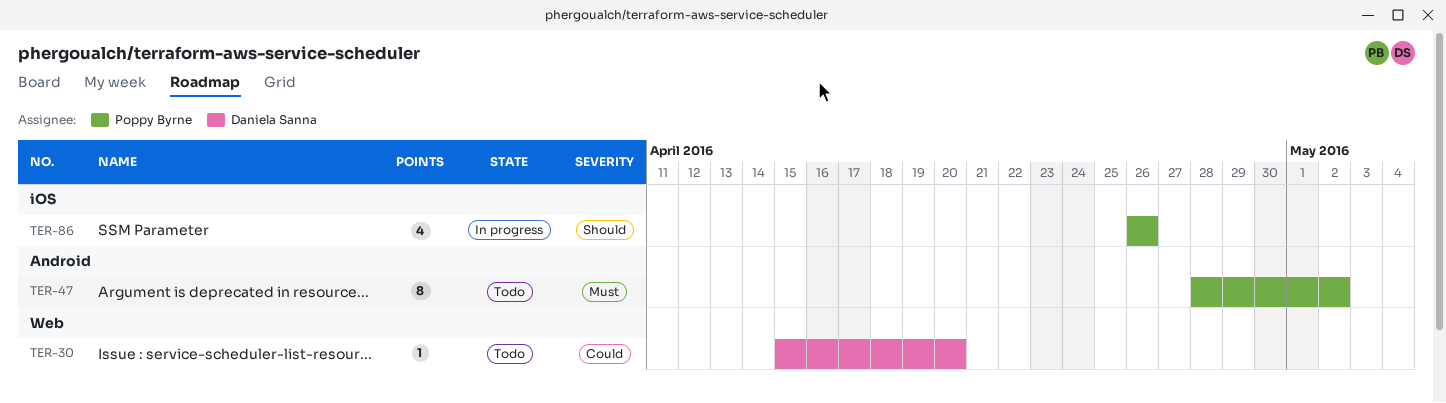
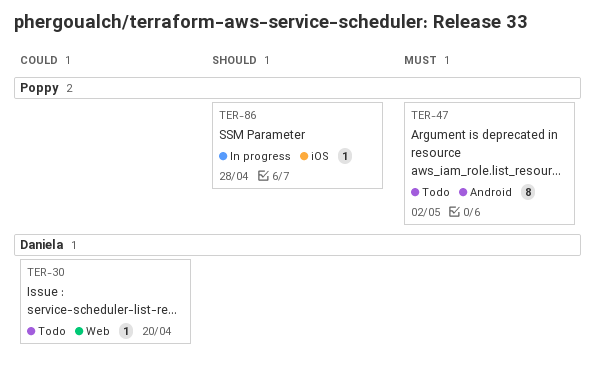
TER-86, estimate: 4 -> 1
TER-86, due: Apr 26 -> Apr 28

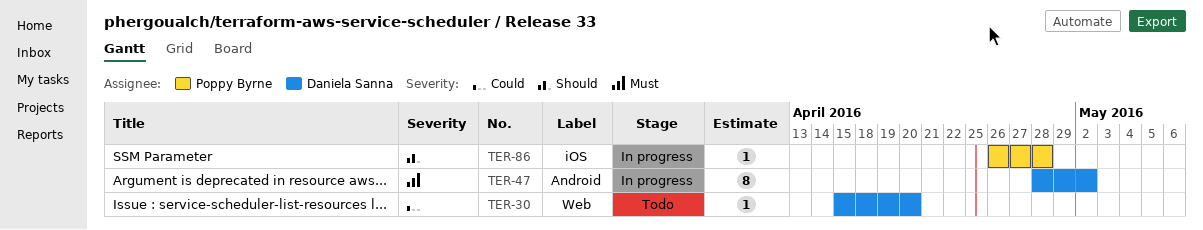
TER-47, status: Todo -> In progress
TER-47, owner: Poppy Byrne -> Daniela Sanna

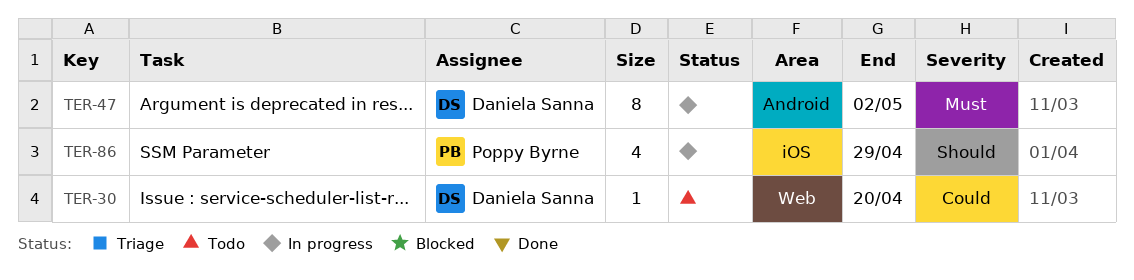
TER-86, estimate: 1 -> 4
TER-86, due: Apr 28 -> Apr 29

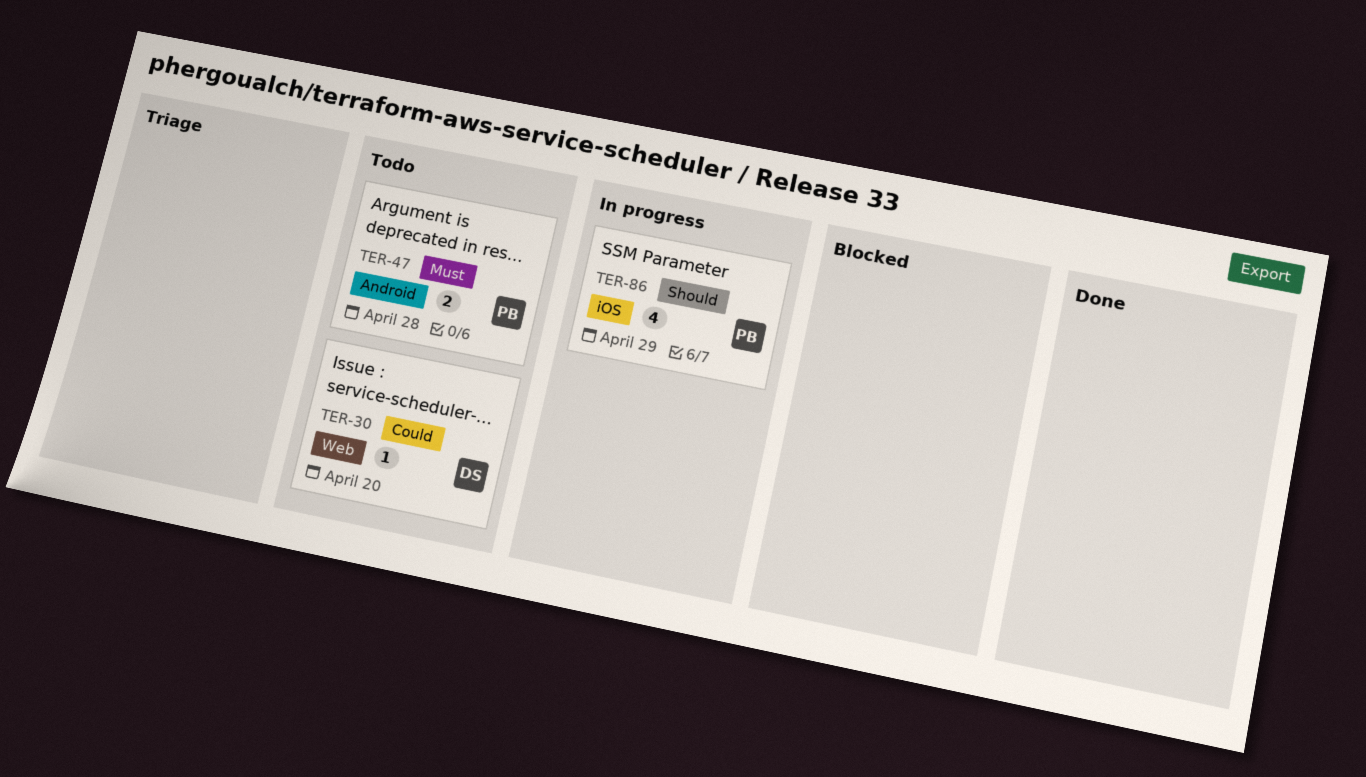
TER-47, status: In progress -> Todo
TER-47, owner: Daniela Sanna -> Poppy Byrne
TER-47, estimate: 8 -> 2
TER-47, due: May 2 -> Apr 28

